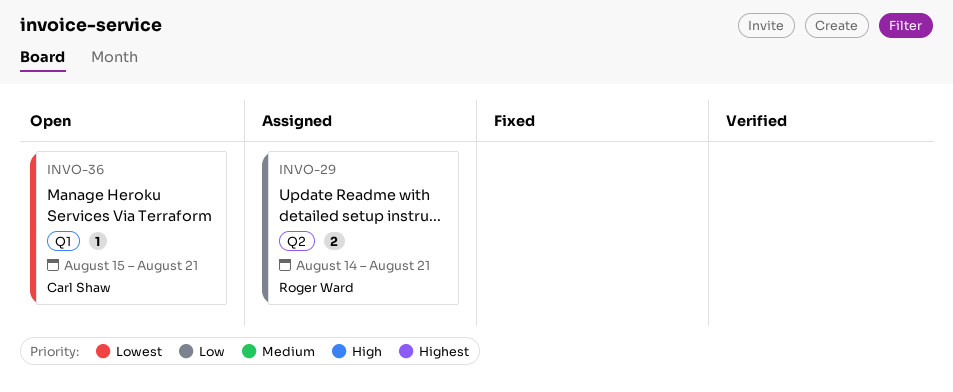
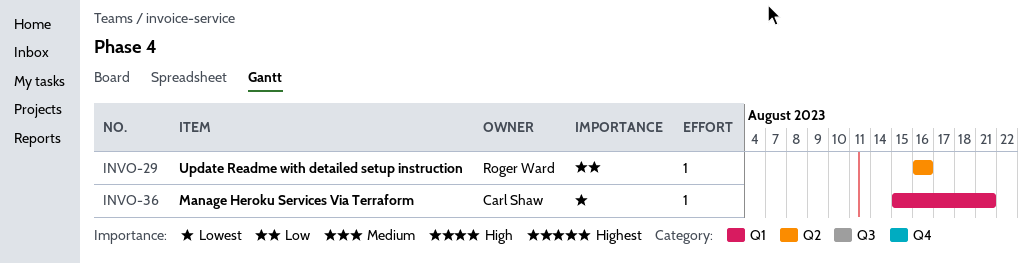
INVO-29, estimate: 2 -> 1
INVO-29, start: Aug 14 -> Aug 16
INVO-29, due: Aug 21 -> Aug 16

